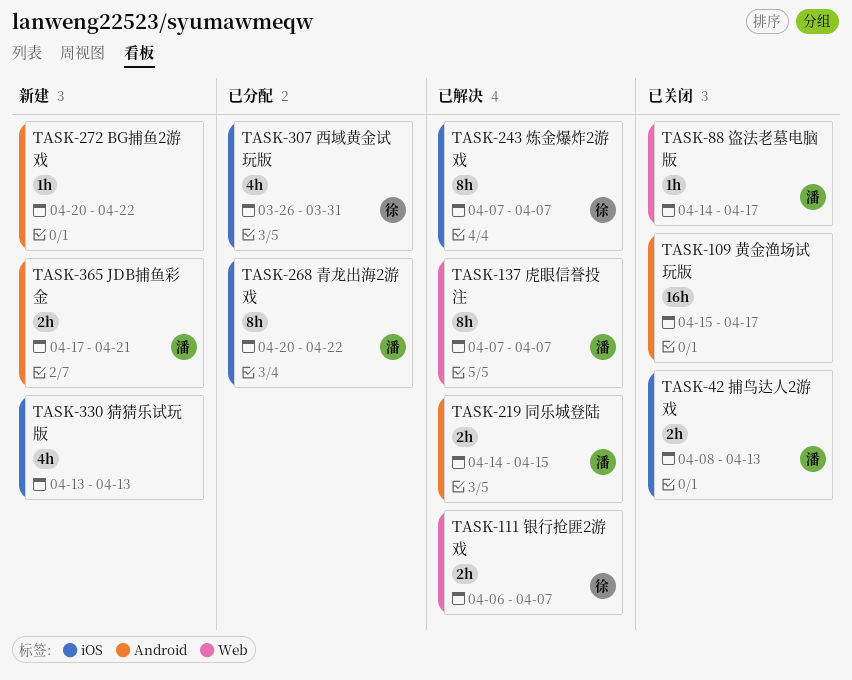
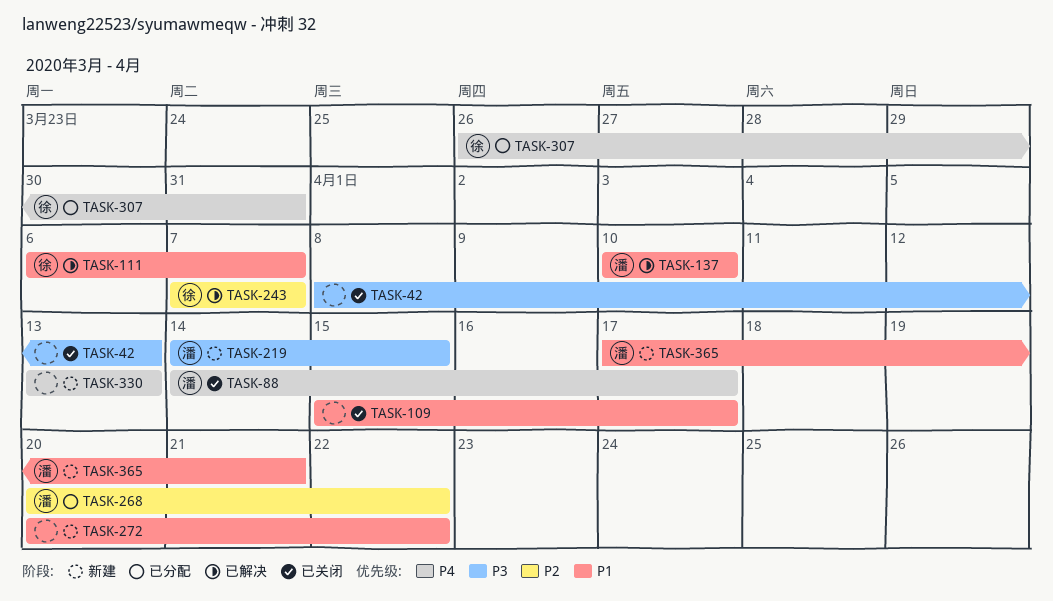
TASK-42, owner: 潘 -> none
TASK-137, start: Apr 7 -> Apr 10
TASK-137, due: Apr 7 -> Apr 10
TASK-219, status: 已解决 -> 新建

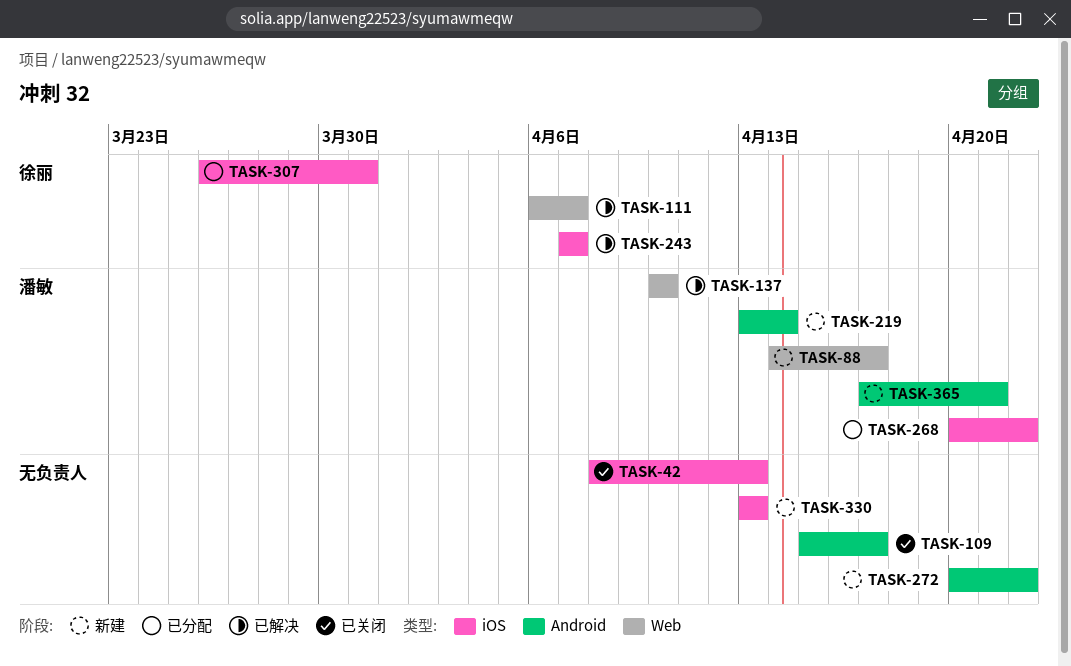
TASK-88, status: 已关闭 -> 新建
TASK-219, start: Apr 14 -> Apr 13
TASK-219, due: Apr 15 -> Apr 14

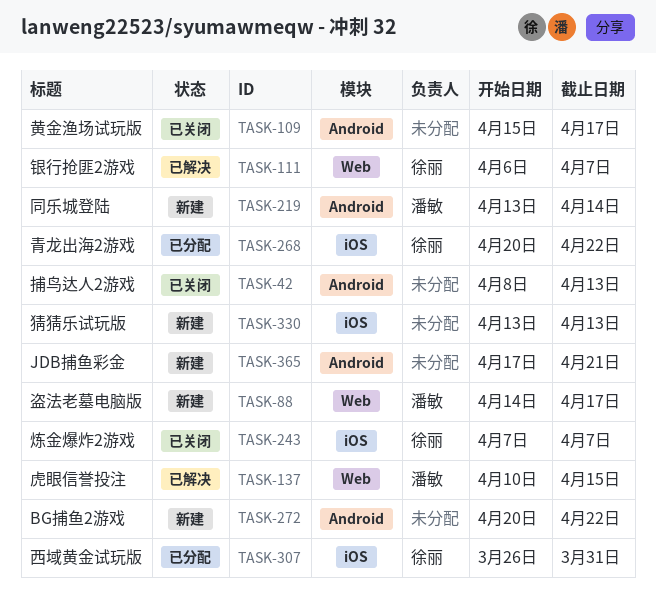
TASK-42, label: iOS -> Android
TASK-137, due: Apr 10 -> Apr 15
TASK-243, status: 已解决 -> 已关闭
TASK-268, owner: 潘敏 -> 徐丽
TASK-365, owner: 潘敏 -> none

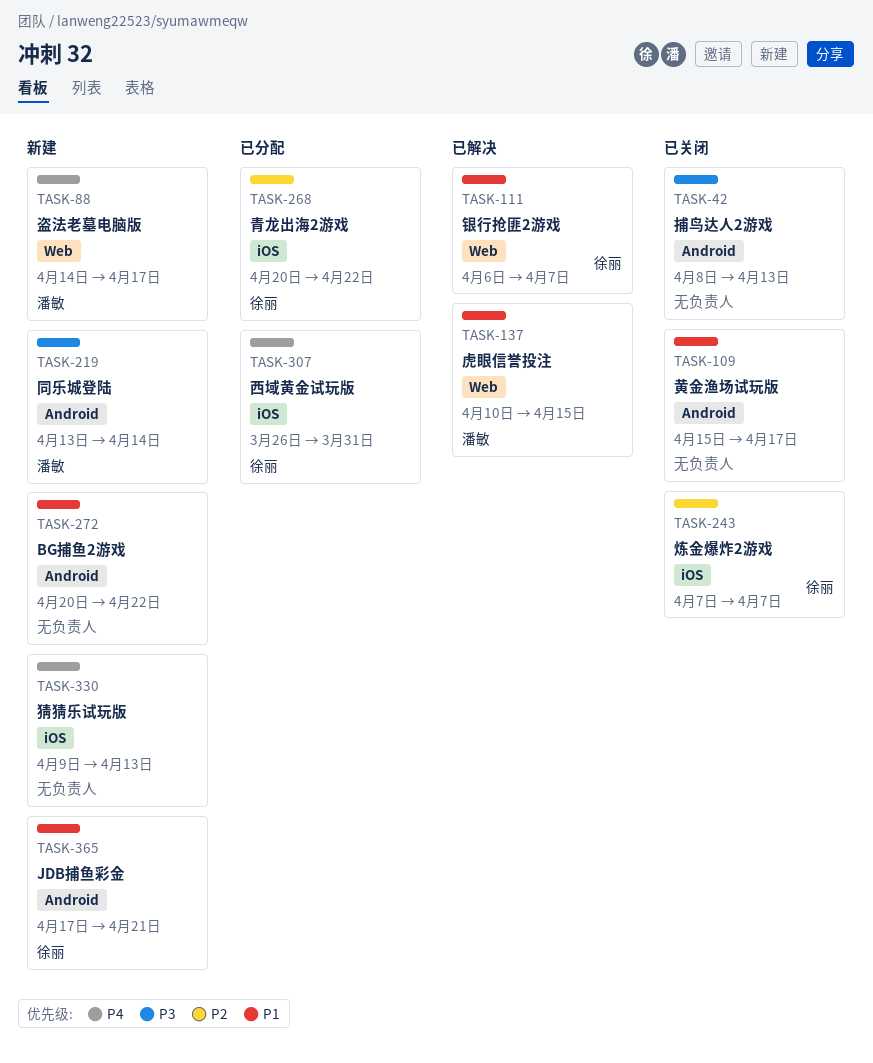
TASK-330, start: Apr 13 -> Apr 9
TASK-365, owner: none -> 徐丽

